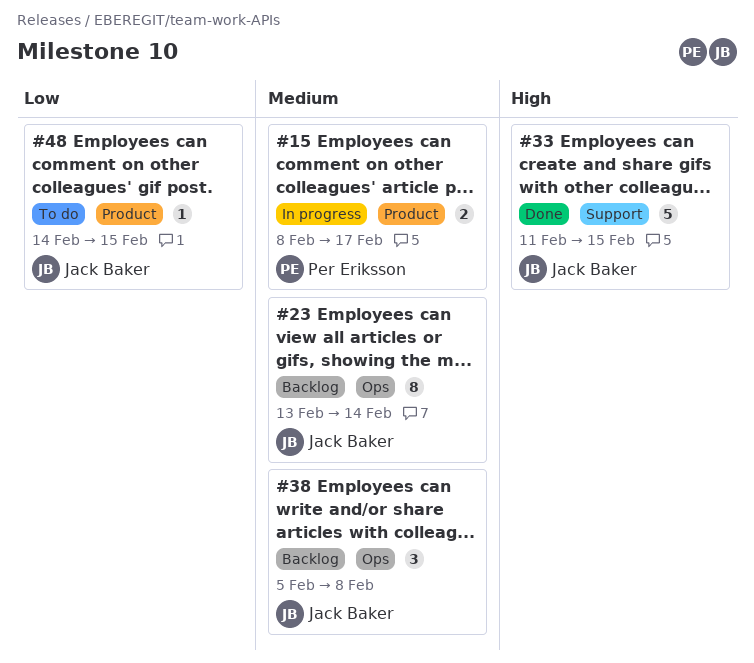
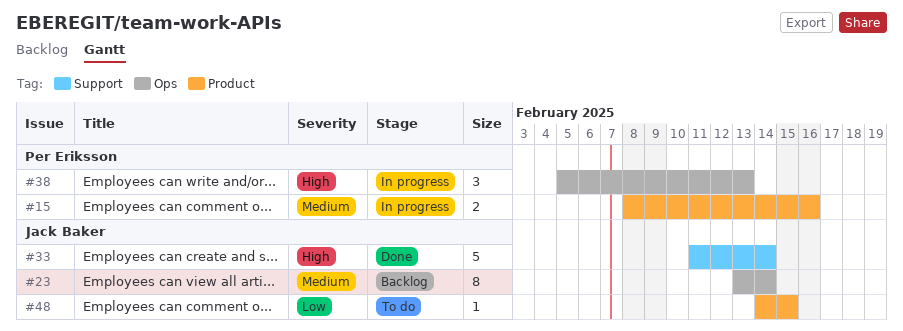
#15, due: Feb 17 -> Feb 16
#33, due: Feb 15 -> Feb 14
#38, status: Backlog -> In progress
#38, owner: Jack Baker -> Per Eriksson
#38, priority: Medium -> High
#38, due: Feb 8 -> Feb 13

